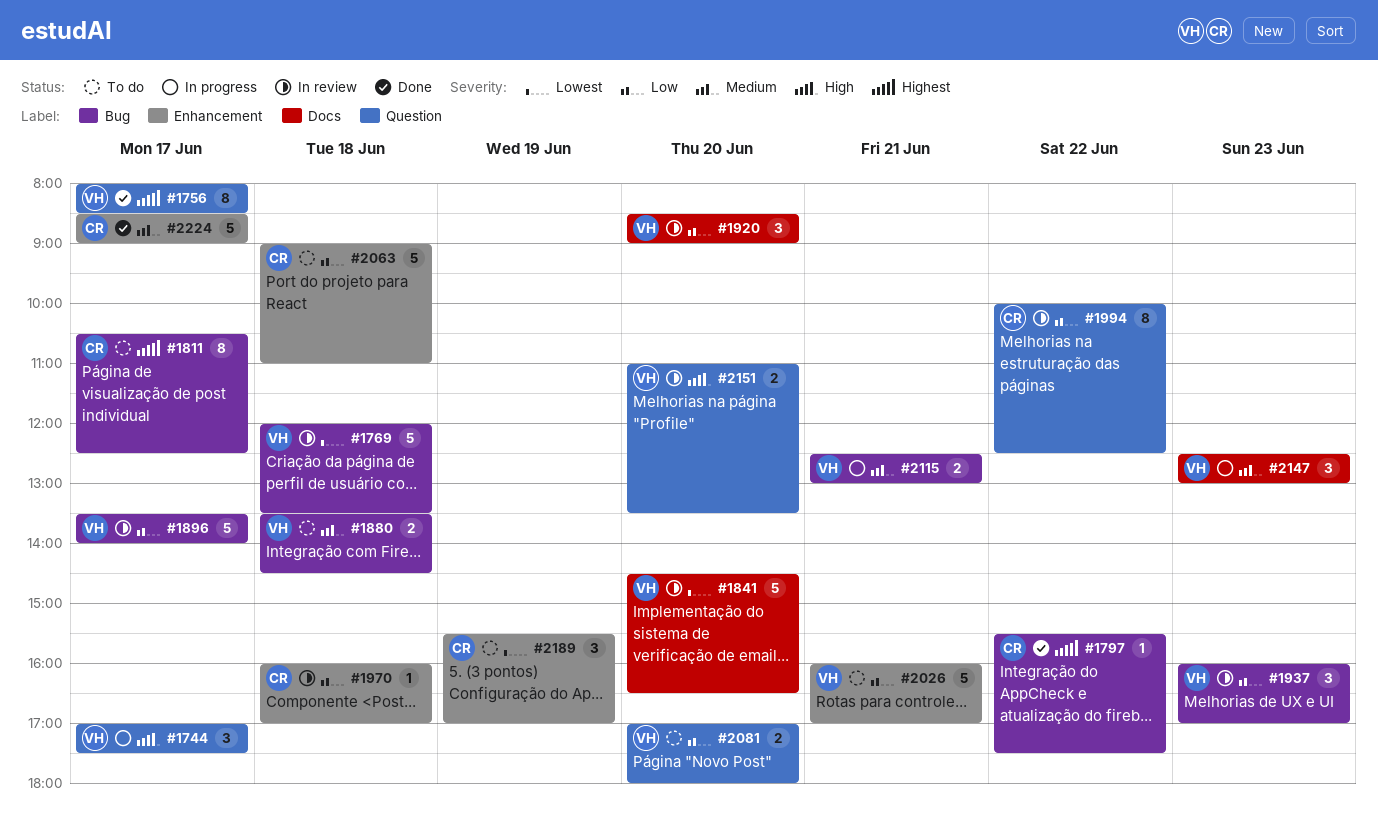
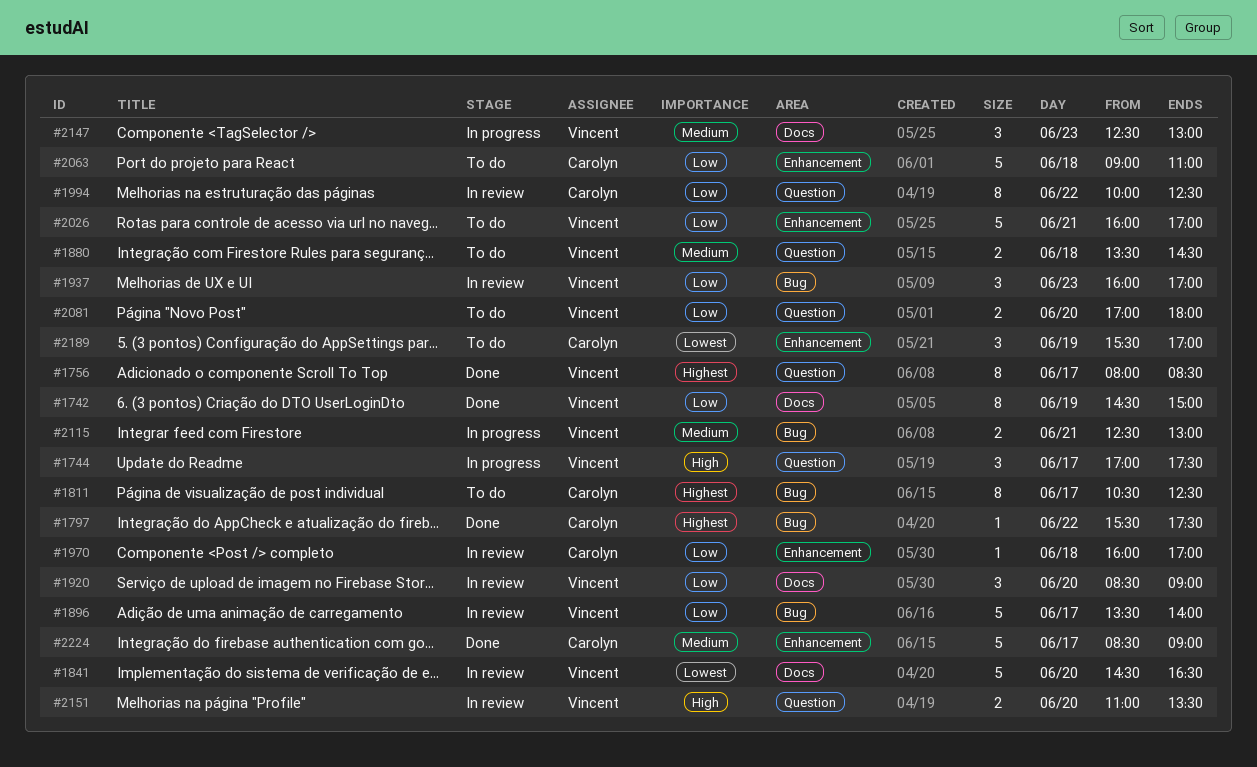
#1742: none -> present
#1769: present -> none
#1880, label: Bug -> Question

